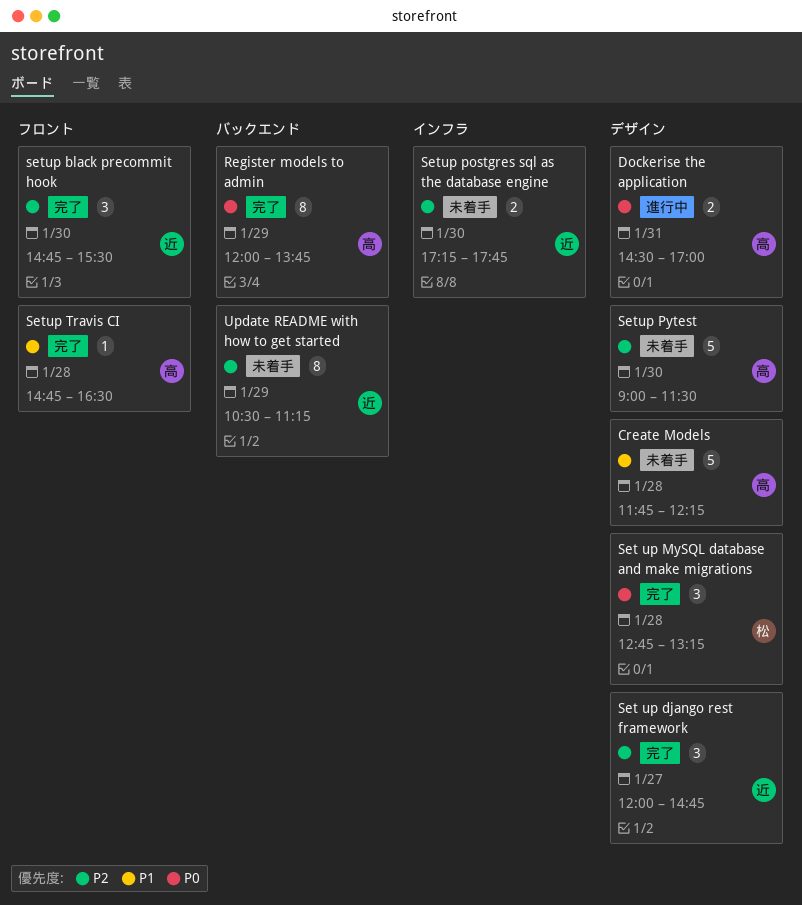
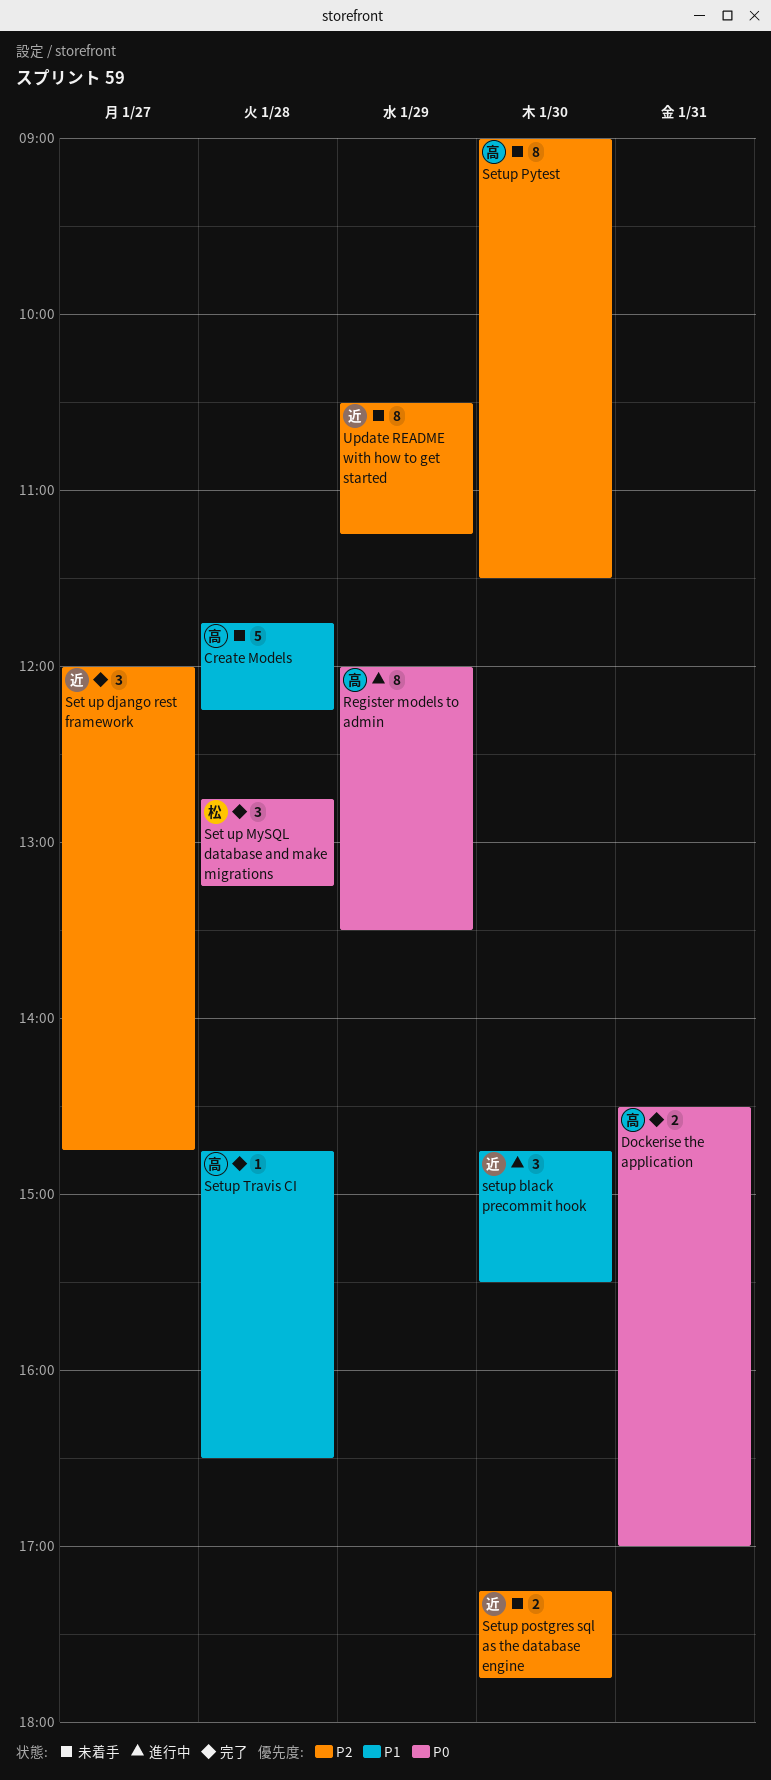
Dockerise the application, status: 進行中 -> 完了
Register models to admin, status: 完了 -> 進行中
Register models to admin, ends: 13:45 -> 13:30
setup black precommit hook, status: 完了 -> 進行中
setup black precommit hook, priority: P2 -> P1
Setup Pytest, estimate: 5 -> 8

